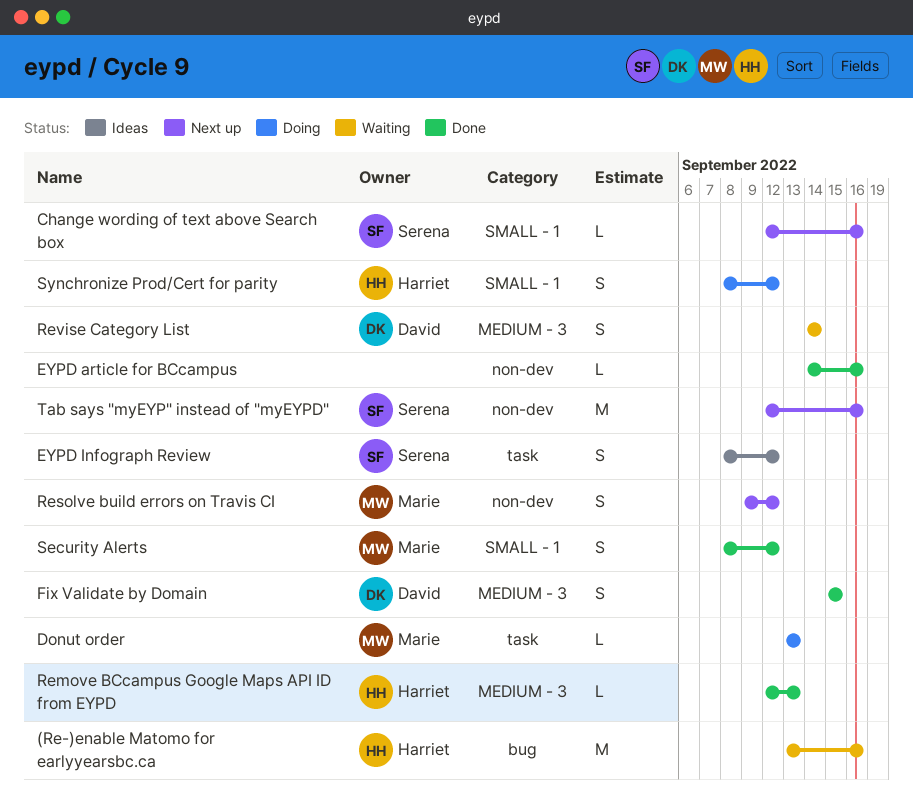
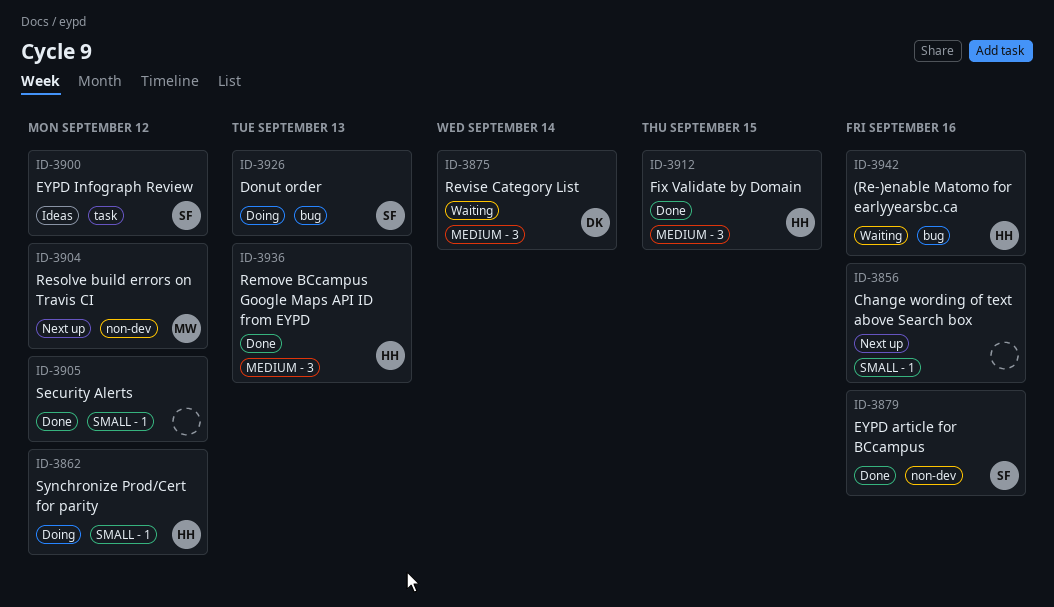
Change wording of text above Search box, owner: Serena -> none
Donut order, owner: Marie -> Serena
Donut order, label: task -> bug
EYPD article for BCcampus, owner: none -> Serena
Fix Validate by Domain, owner: David -> Harriet
Security Alerts, owner: Marie -> none
Tab says "myEYP" instead of "myEYPD": present -> none

